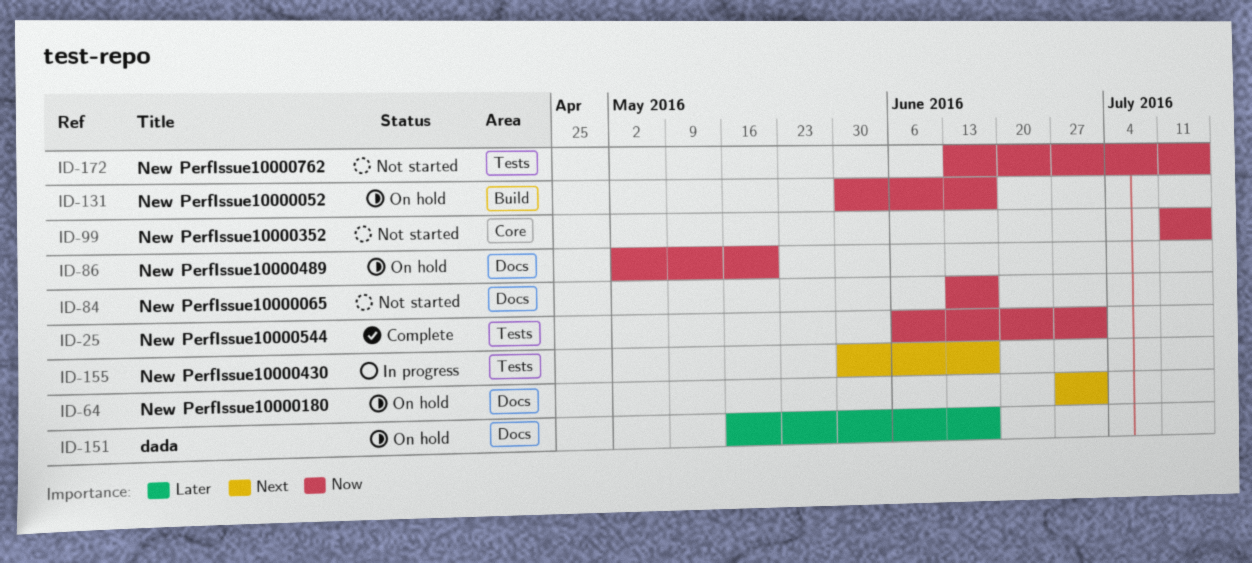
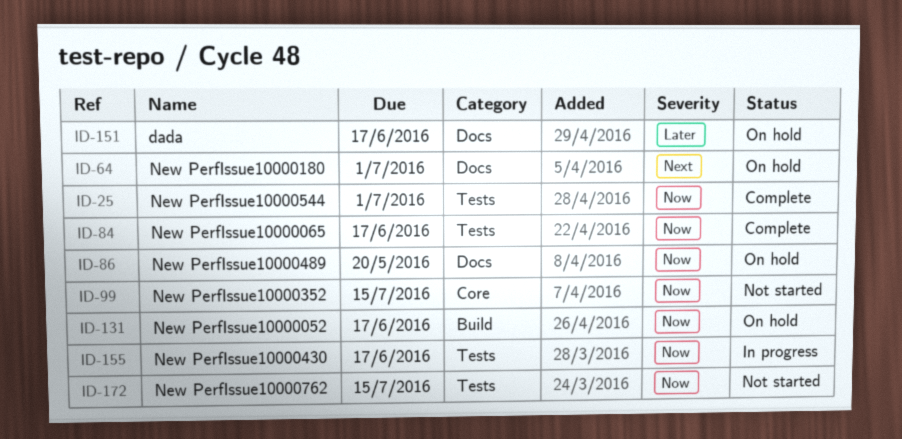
ID-84, status: Not started -> Complete
ID-84, label: Docs -> Tests
ID-155, priority: Next -> Now

